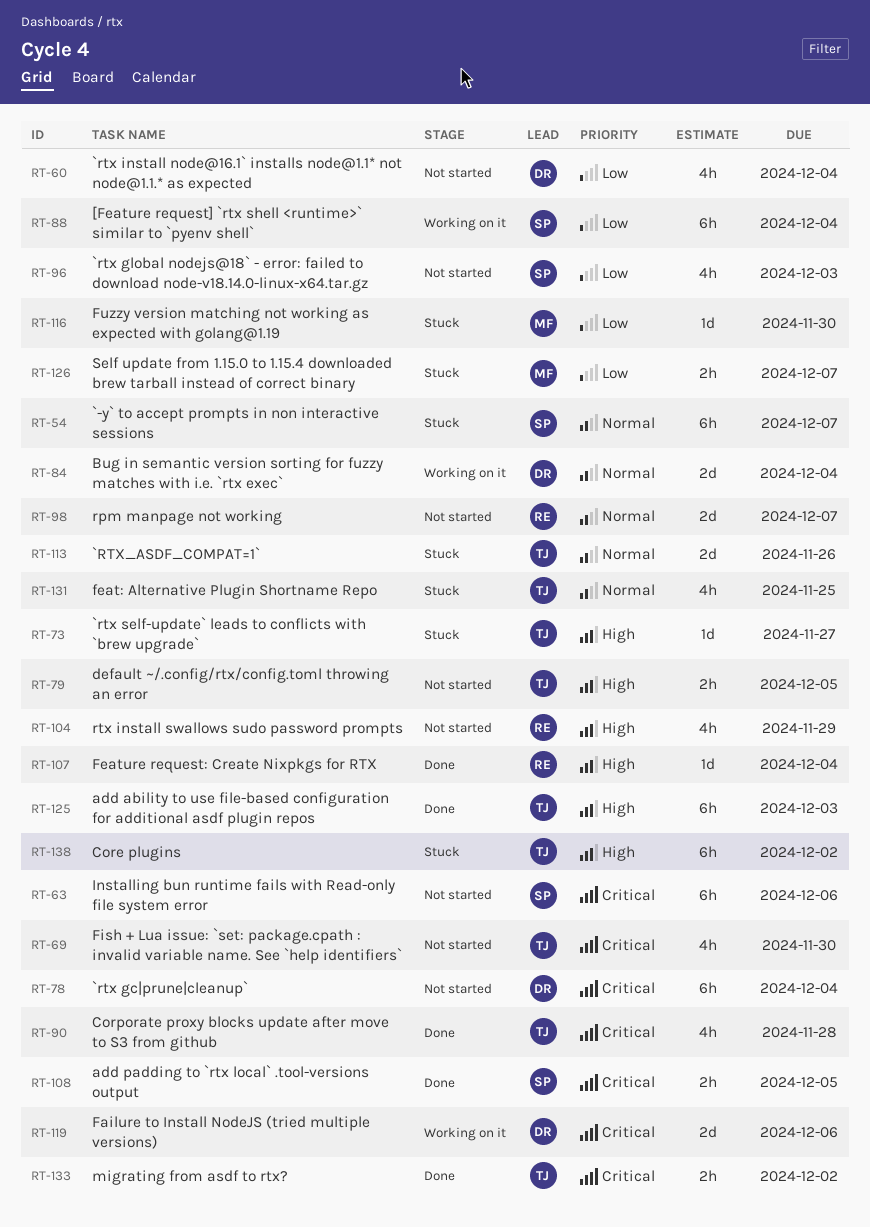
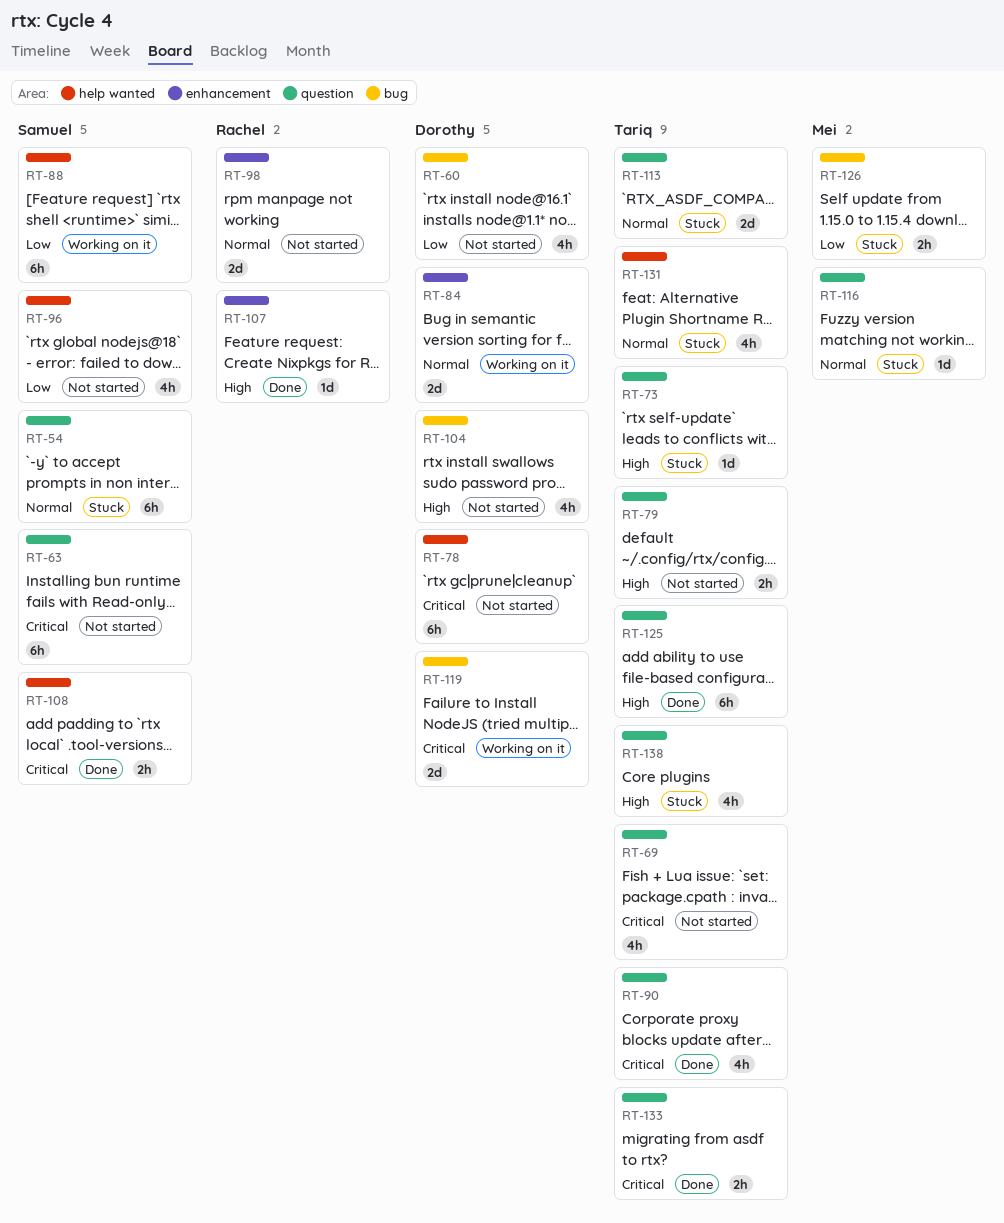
RT-104, owner: Rachel -> Dorothy
RT-116, priority: Low -> Normal
RT-138, estimate: 6h -> 4h

